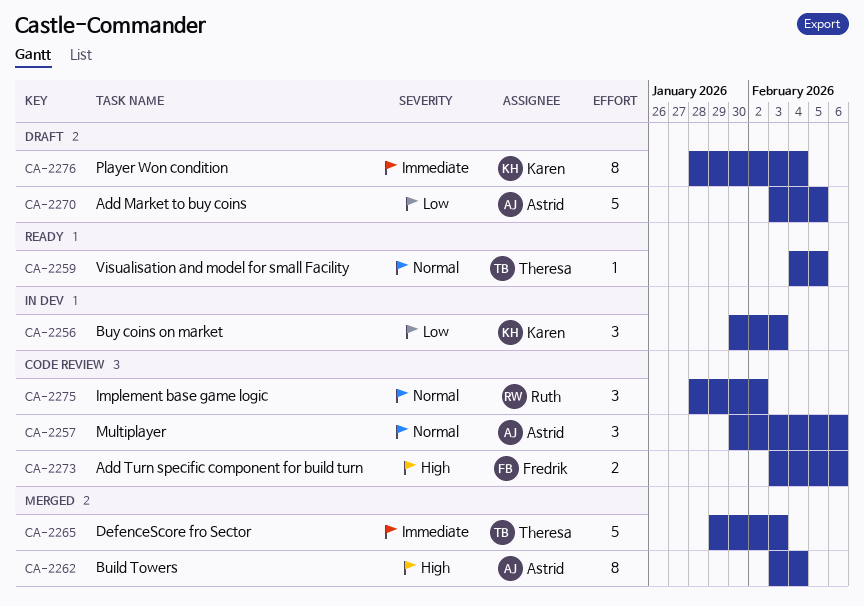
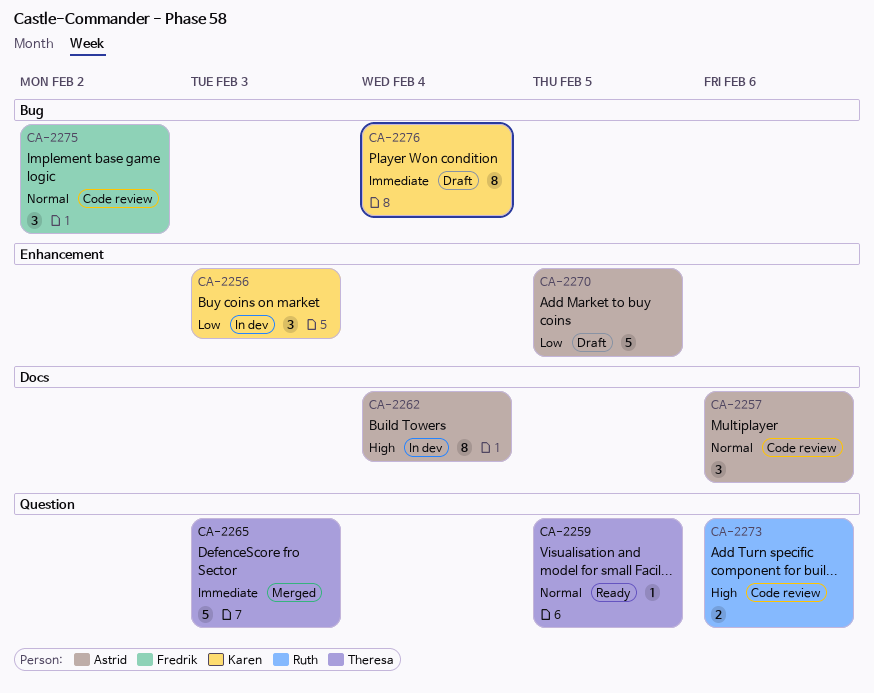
CA-2262, status: Merged -> In dev
CA-2273, owner: Fredrik -> Ruth
CA-2275, owner: Ruth -> Fredrik

